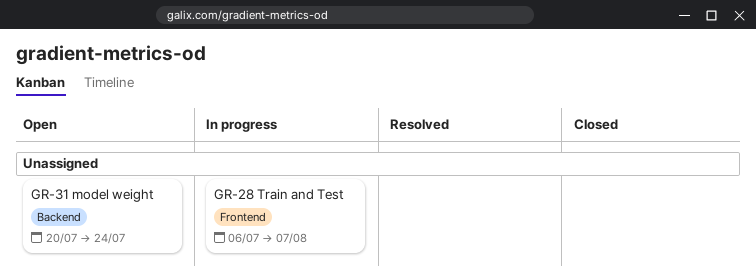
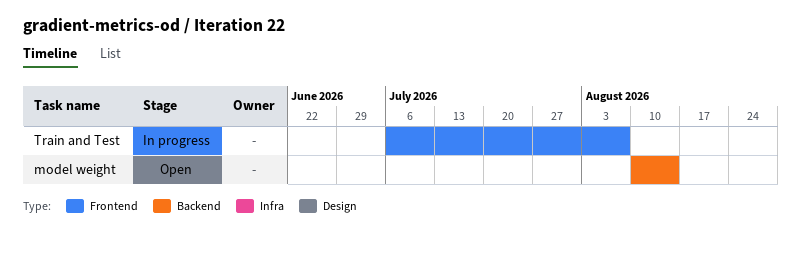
model weight, start: Jul 20 -> Aug 10
model weight, due: Jul 24 -> Aug 14

